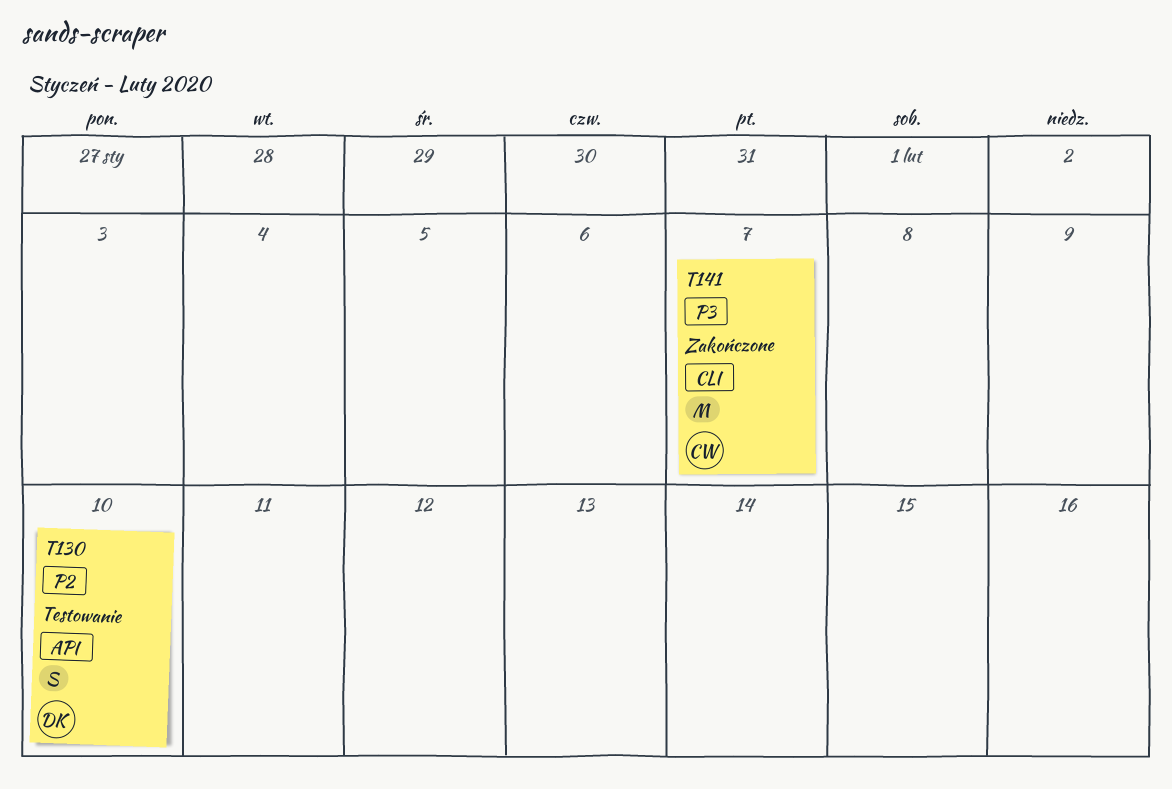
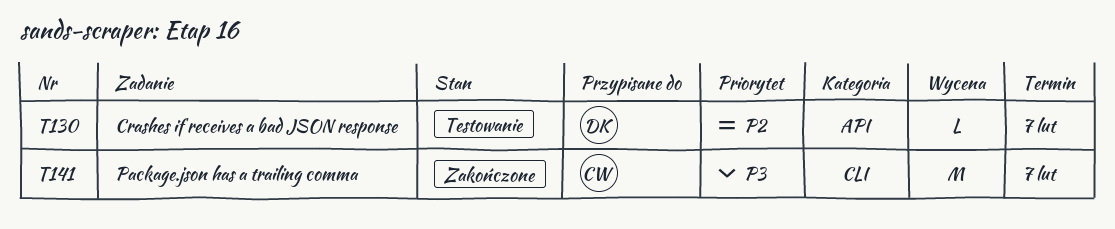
T130, estimate: S -> L
T130, due: Feb 10 -> Feb 7

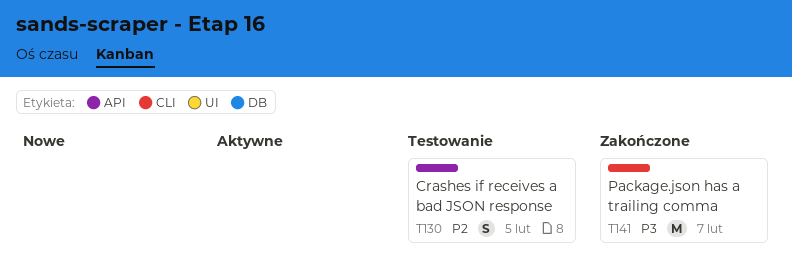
T130, estimate: L -> S
T130, due: Feb 7 -> Feb 5

